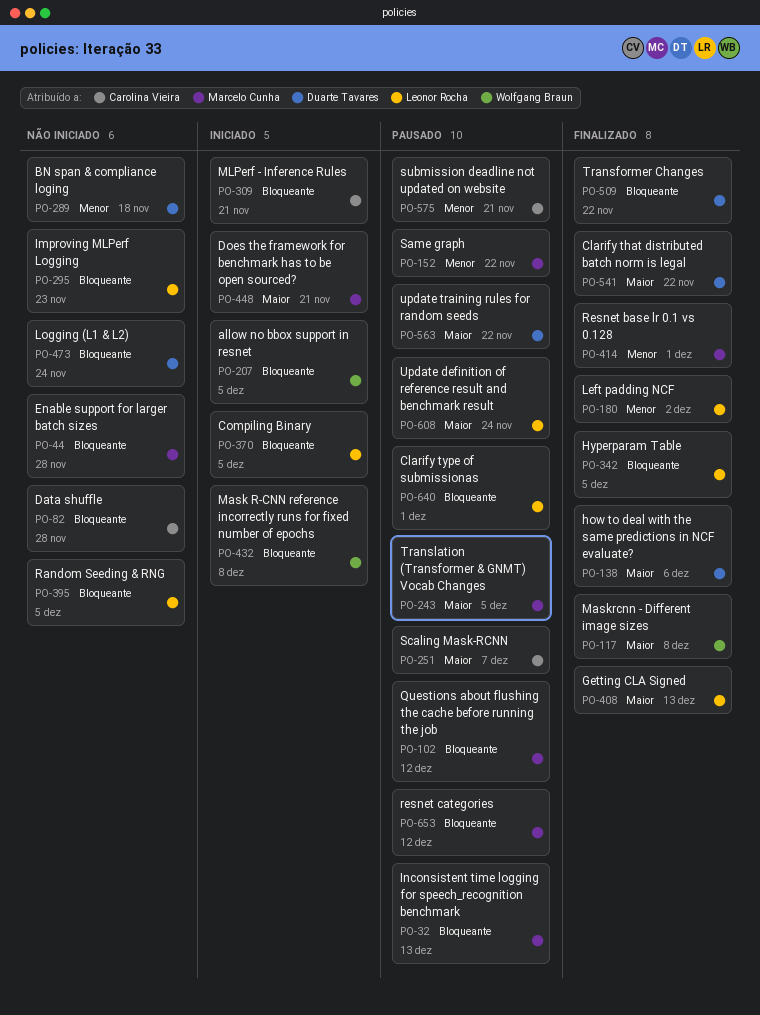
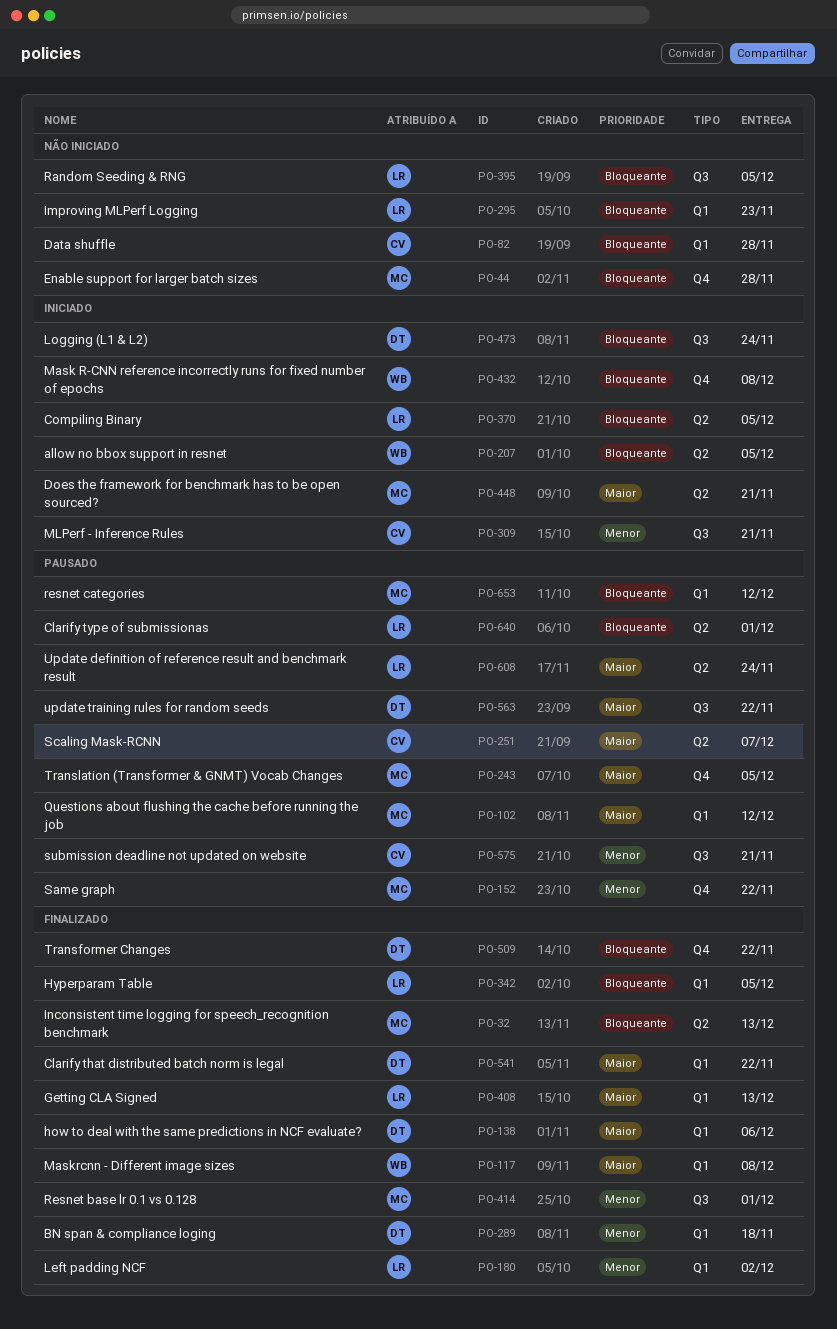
PO-32, status: Pausado -> Finalizado
PO-102, priority: Bloqueante -> Maior
PO-289, status: Não iniciado -> Finalizado
PO-309, priority: Bloqueante -> Menor
PO-473, status: Não iniciado -> Iniciado

